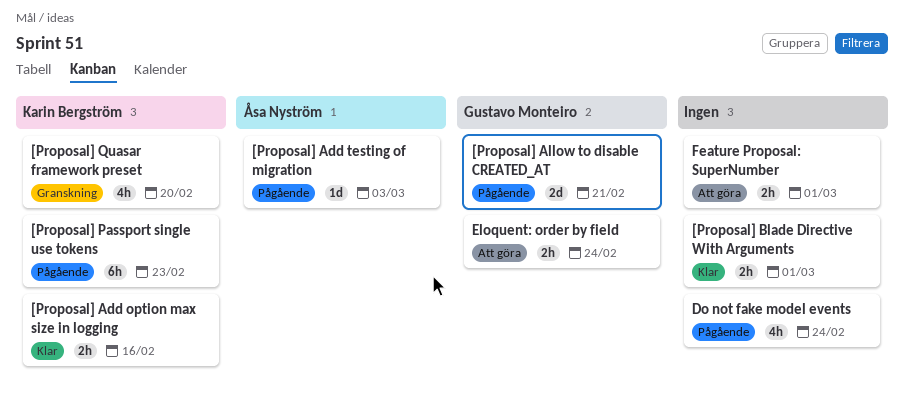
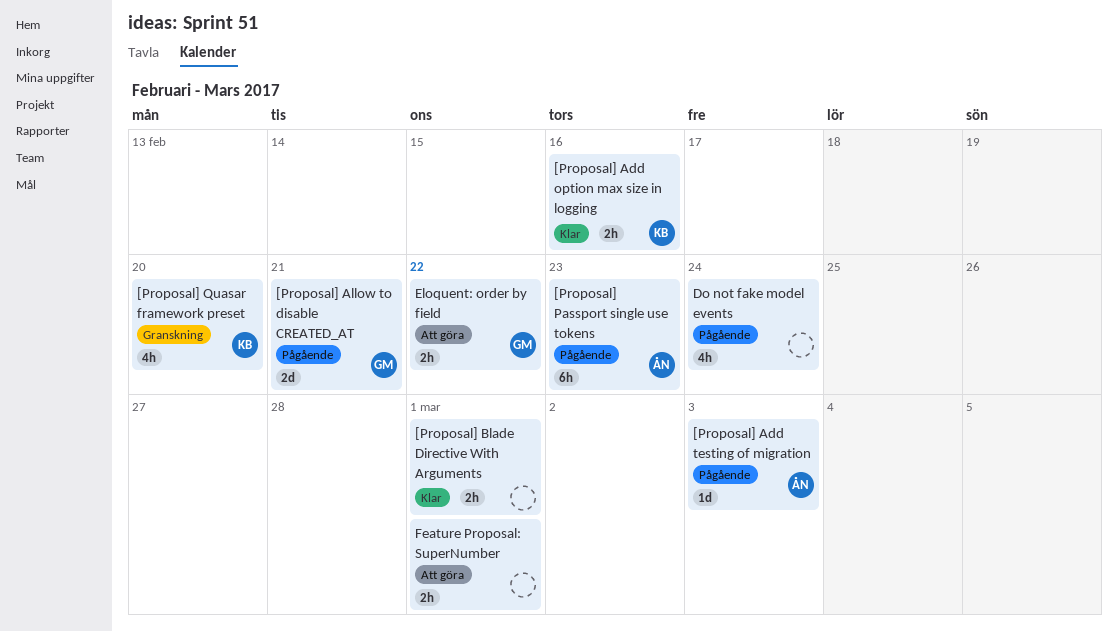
[Proposal] Passport single use tokens, owner: Karin Bergström -> Åsa Nyström
Eloquent: order by field, due: Feb 24 -> Feb 22

